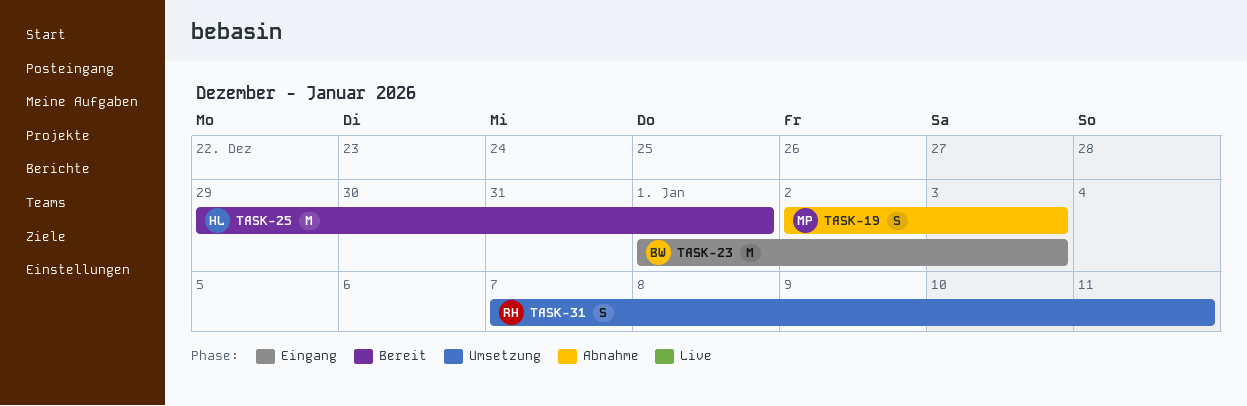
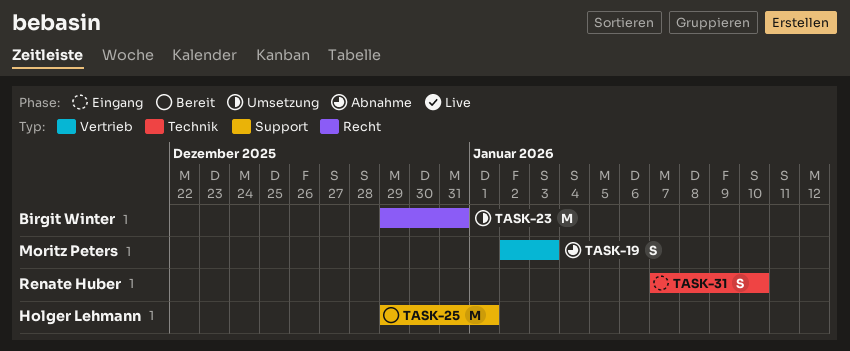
TASK-23, status: Eingang -> Umsetzung
TASK-23, start: Jan 1 -> Dec 29
TASK-23, due: Jan 3 -> Dec 31
TASK-31, status: Umsetzung -> Eingang
TASK-31, due: Jan 11 -> Jan 10

